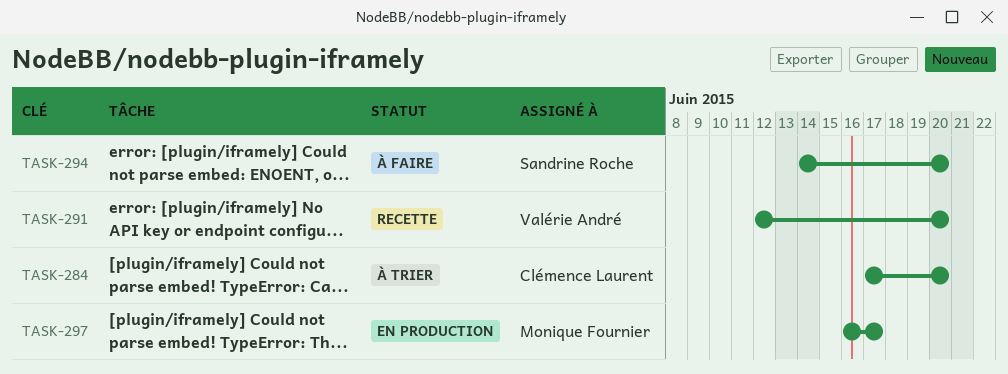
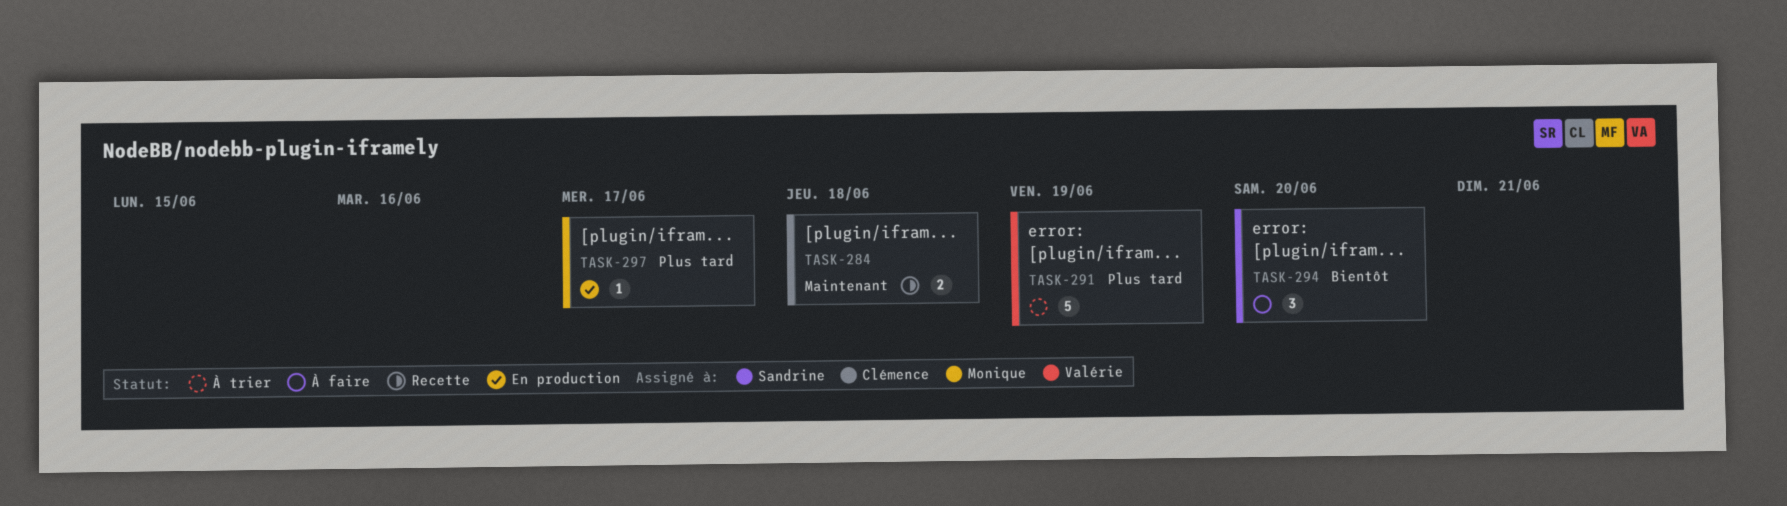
TASK-284, status: À trier -> Recette
TASK-284, due: Jun 20 -> Jun 18
TASK-291, status: Recette -> À trier
TASK-291, due: Jun 20 -> Jun 19

